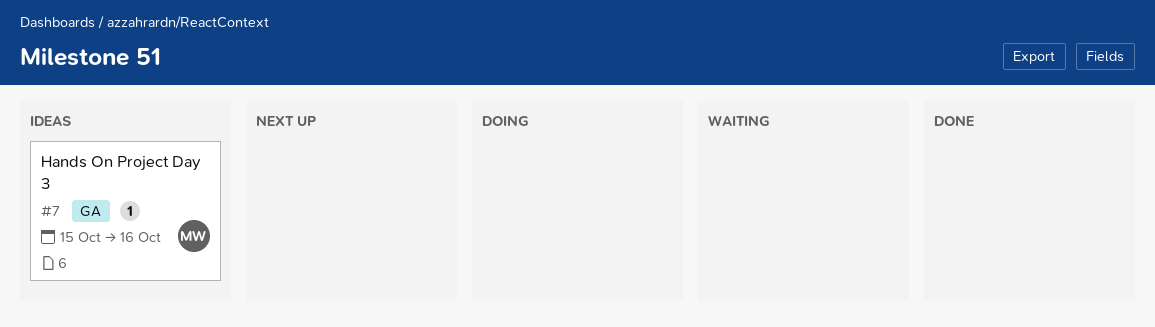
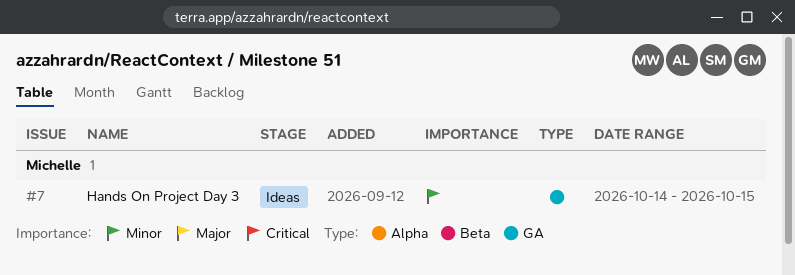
#7, start: Oct 15 -> Oct 14
#7, due: Oct 16 -> Oct 15

